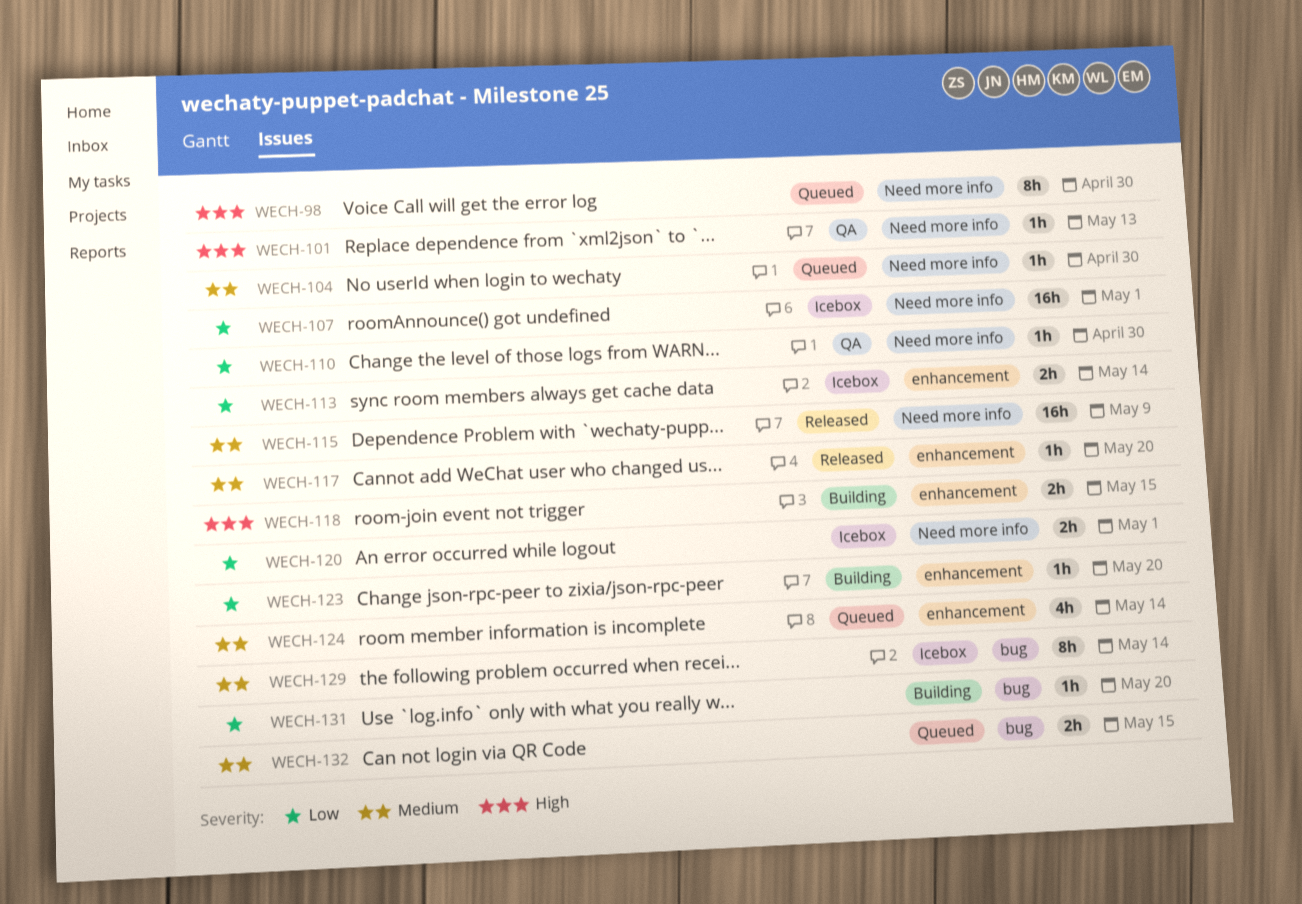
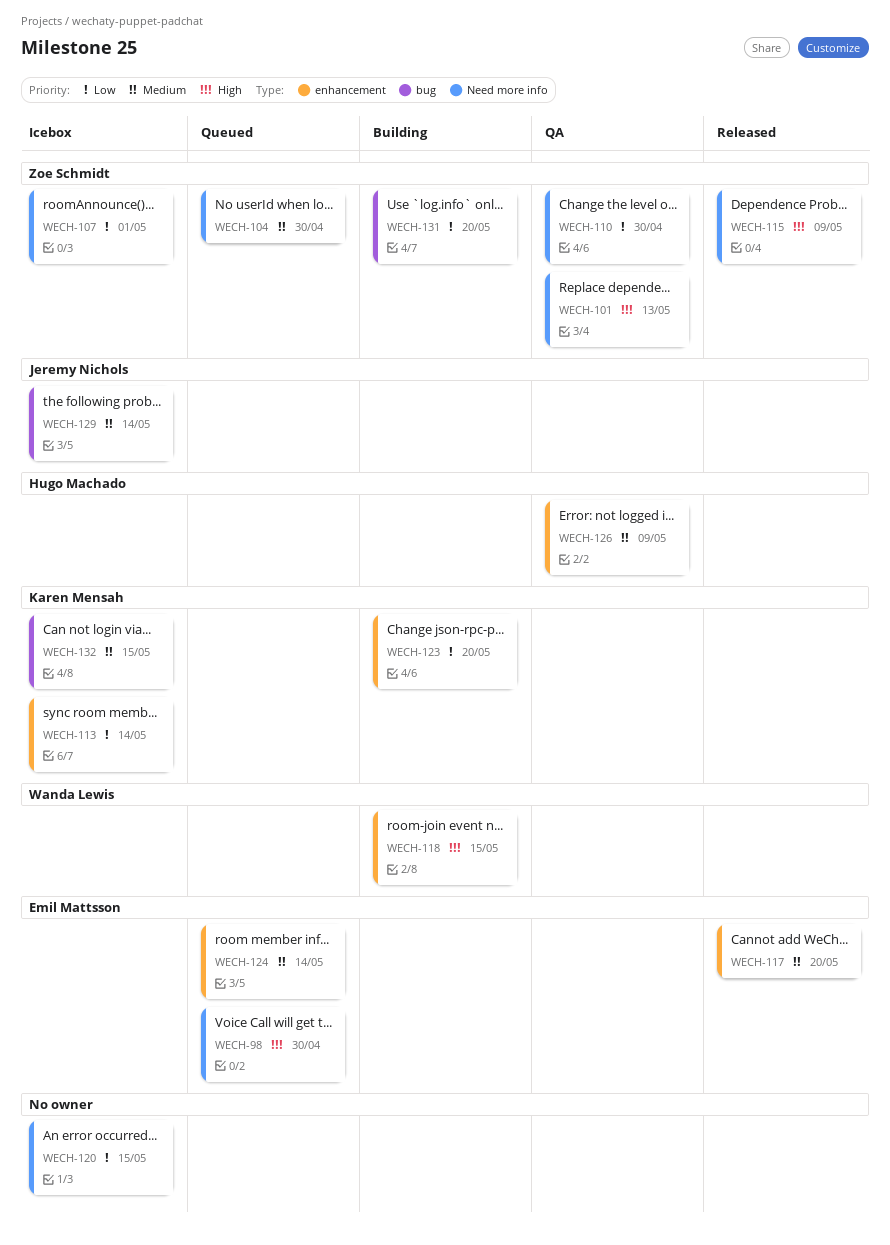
WECH-115, priority: Medium -> High
WECH-120, due: May 1 -> May 15
WECH-126: none -> present
WECH-132, status: Queued -> Icebox

